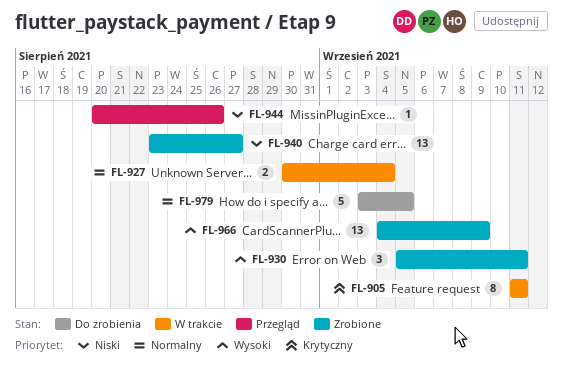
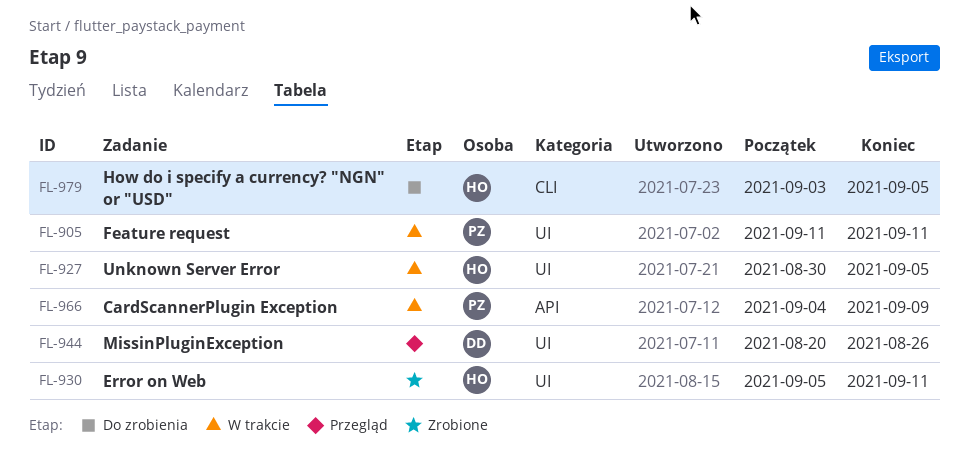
FL-927, due: Sep 4 -> Sep 5
FL-940: present -> none
FL-966, status: Zrobione -> W trakcie

